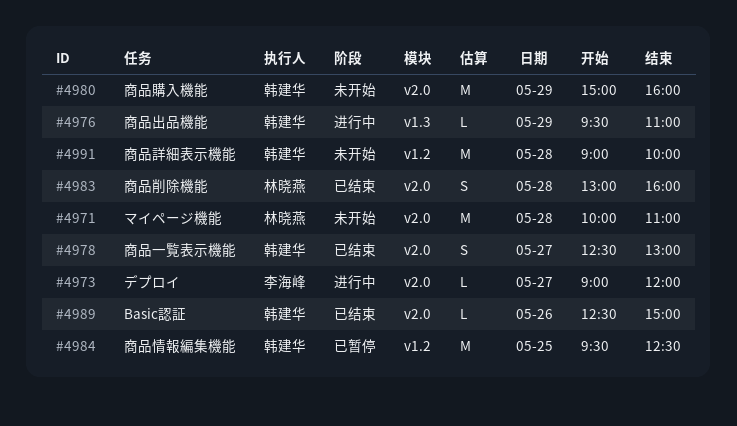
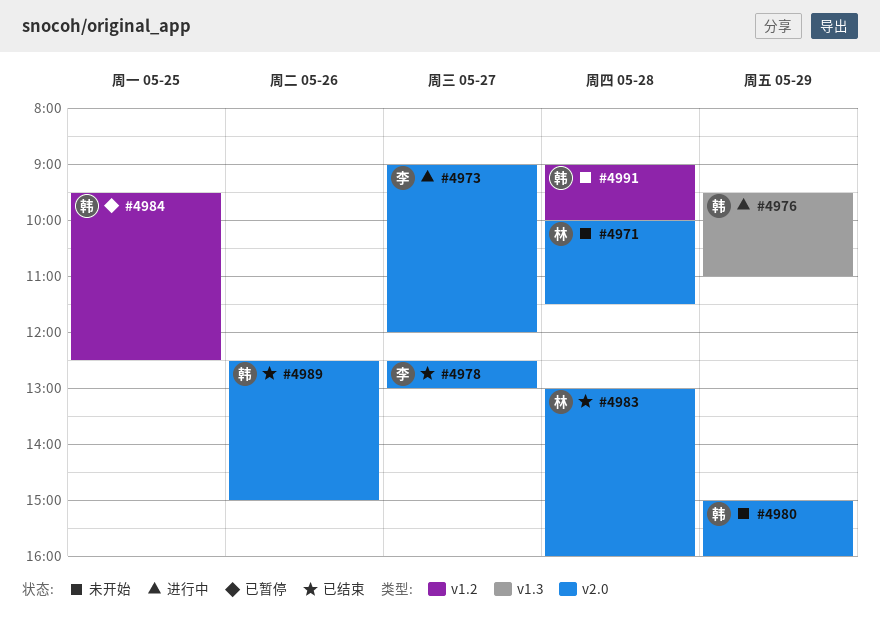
#4971, ends: 11:00 -> 11:30
#4978, owner: 韩建华 -> 李海峰

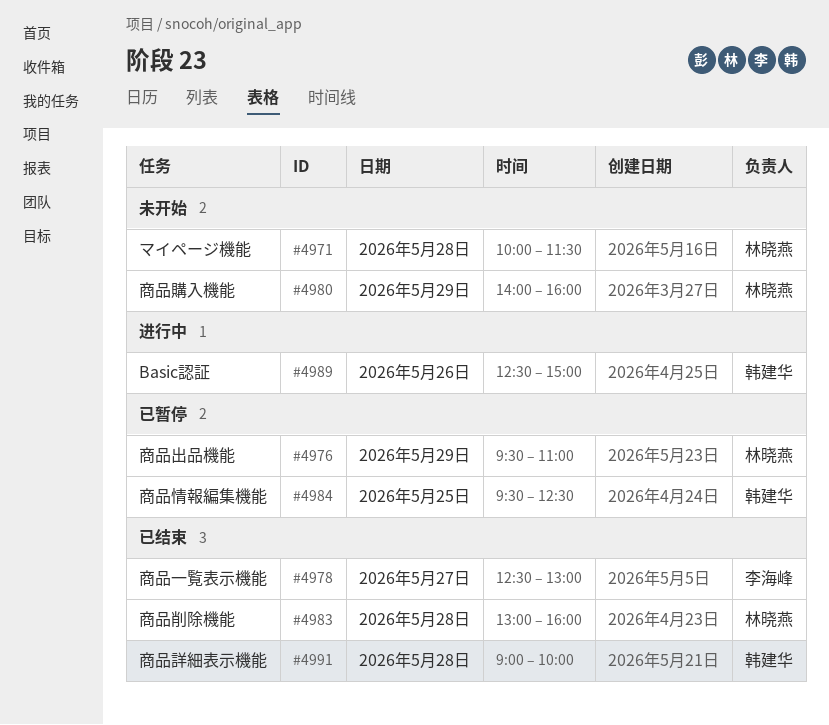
#4973: present -> none
#4976, status: 进行中 -> 已暂停
#4976, owner: 韩建华 -> 林晓燕
#4980, owner: 韩建华 -> 林晓燕
#4980, begins: 15:00 -> 14:00
#4989, status: 已结束 -> 进行中
#4991, status: 未开始 -> 已结束

